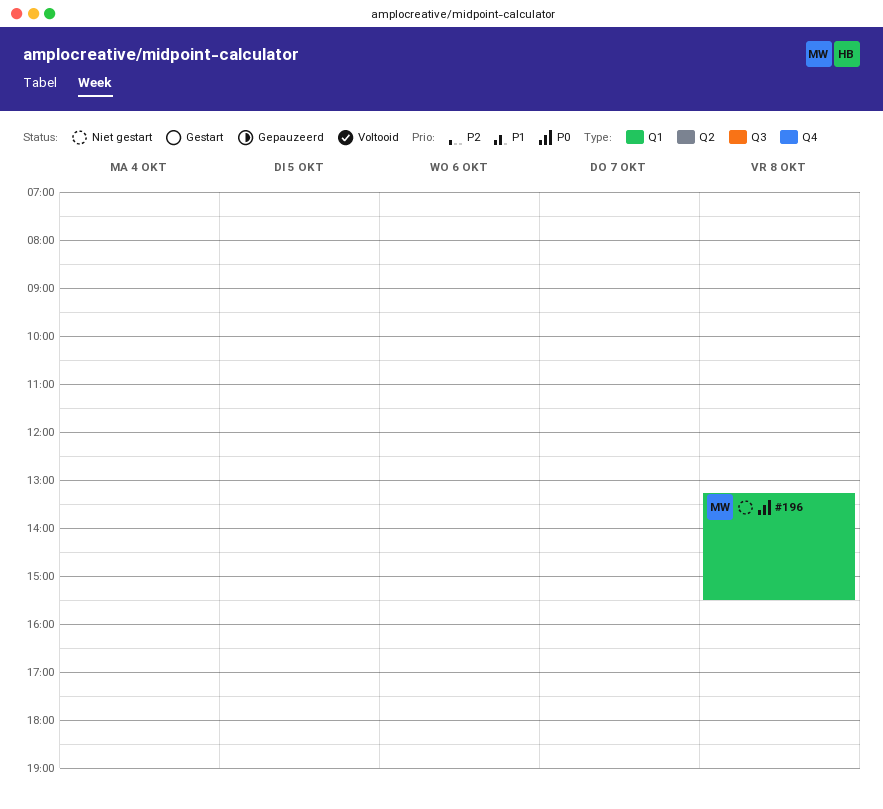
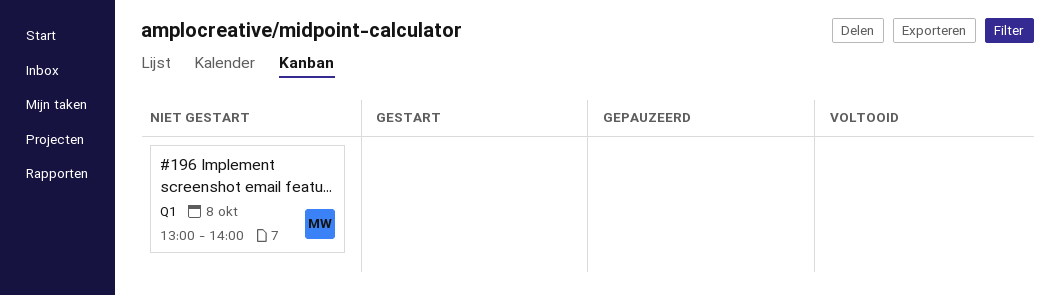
#196, begins: 13:15 -> 13:00
#196, ends: 15:30 -> 14:00

